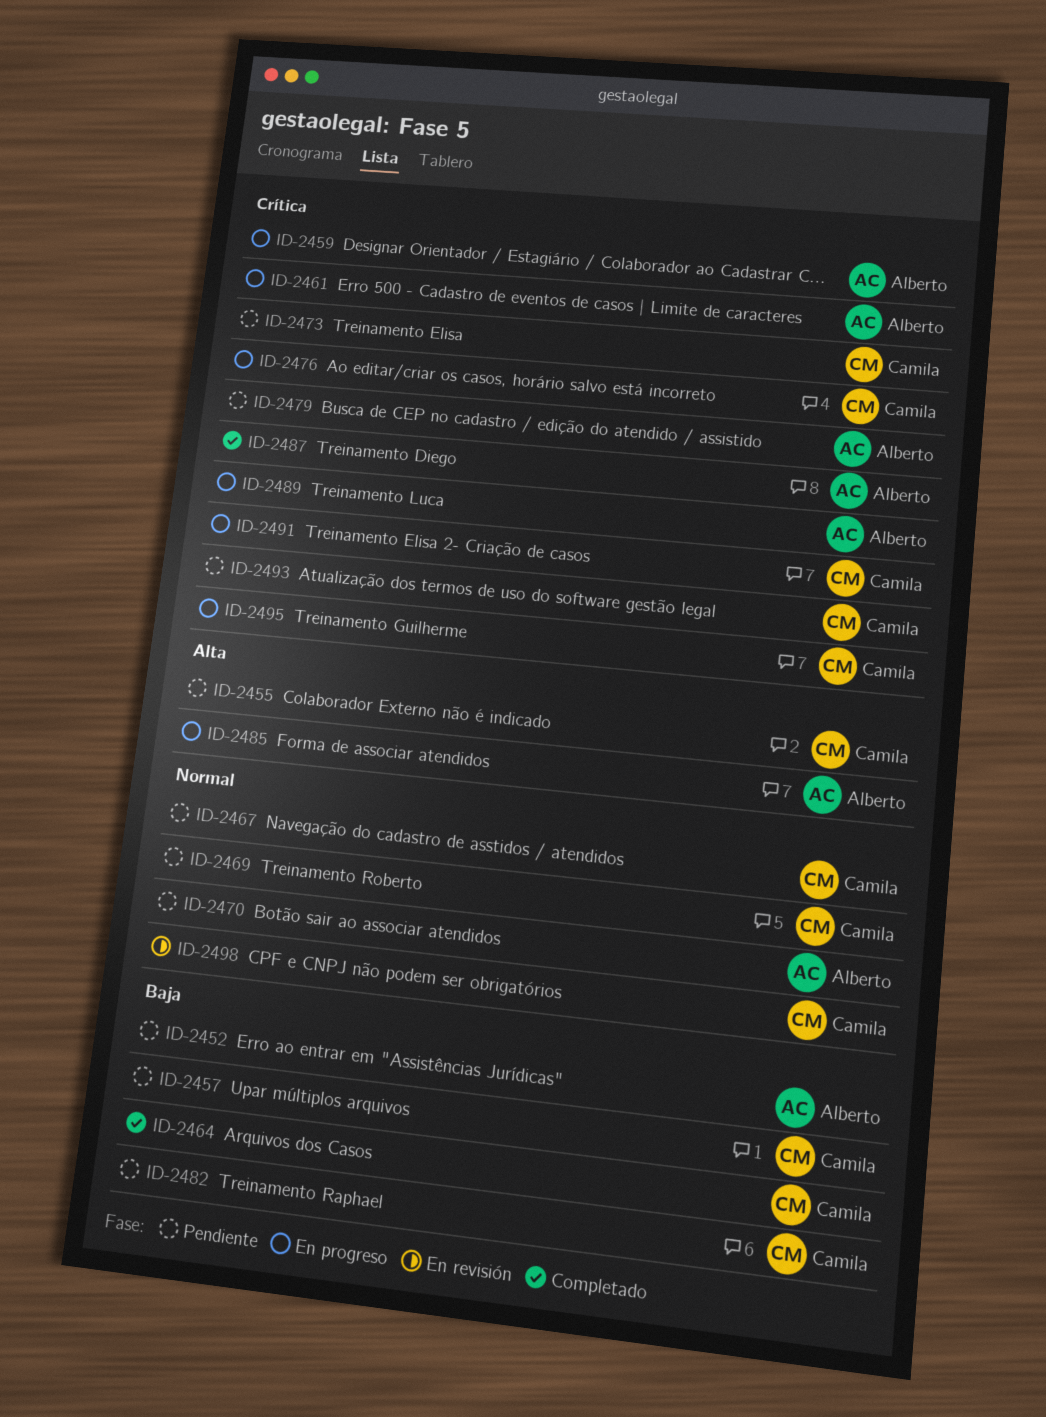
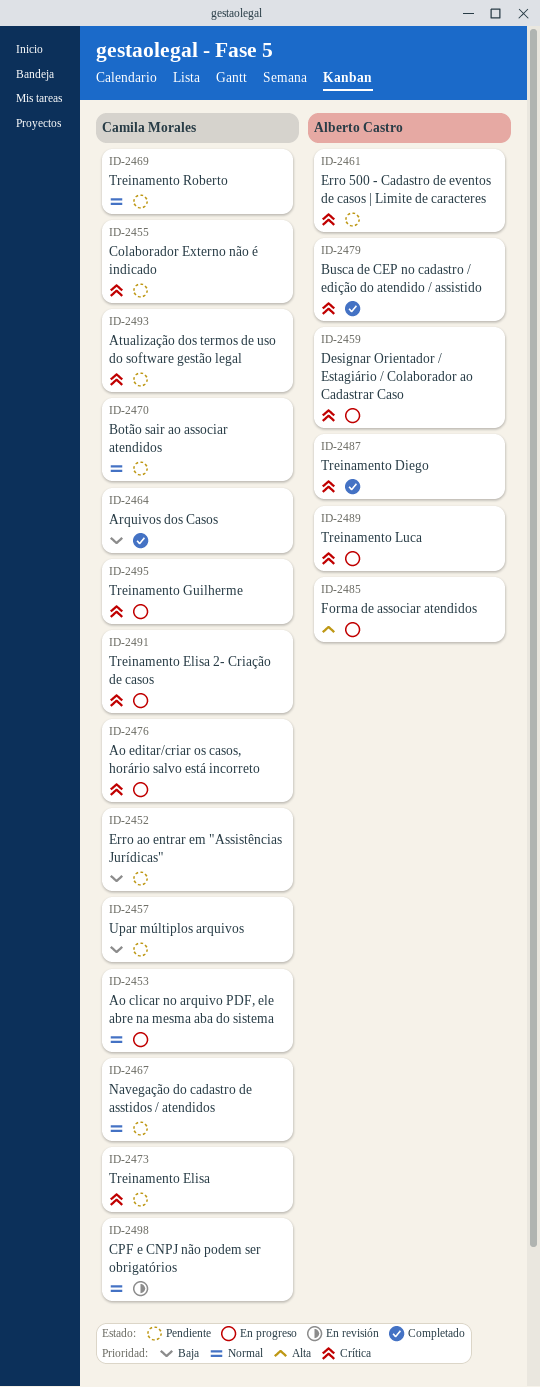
ID-2452, owner: Alberto Castro -> Camila Morales
ID-2453: none -> present
ID-2455, priority: Alta -> Crítica
ID-2461, status: En progreso -> Pendiente
ID-2470, owner: Alberto Castro -> Camila Morales
ID-2479, status: Pendiente -> Completado
ID-2482: present -> none

